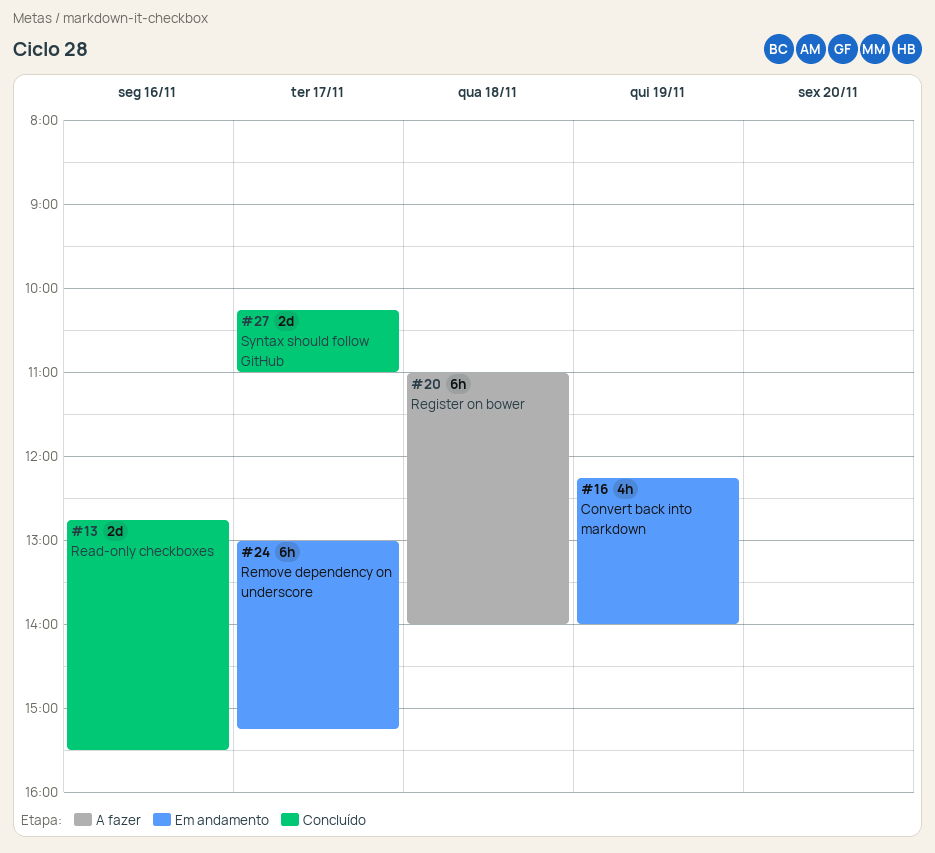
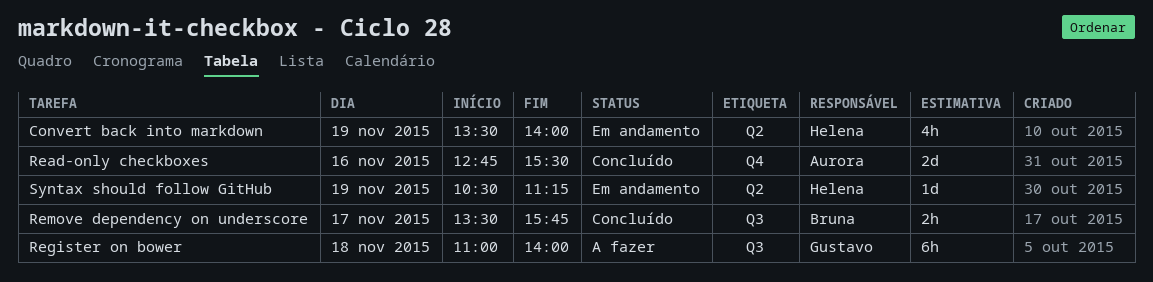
Convert back into markdown, begins: 12:15 -> 13:30
Remove dependency on underscore, status: Em andamento -> Concluído
Remove dependency on underscore, estimate: 6h -> 2h
Remove dependency on underscore, begins: 13:00 -> 13:30
Remove dependency on underscore, ends: 15:15 -> 15:45
Syntax should follow GitHub, status: Concluído -> Em andamento
Syntax should follow GitHub, estimate: 2d -> 1d
Syntax should follow GitHub, day: Nov 17 -> Nov 19
Syntax should follow GitHub, begins: 10:15 -> 10:30
Syntax should follow GitHub, ends: 11:00 -> 11:15

